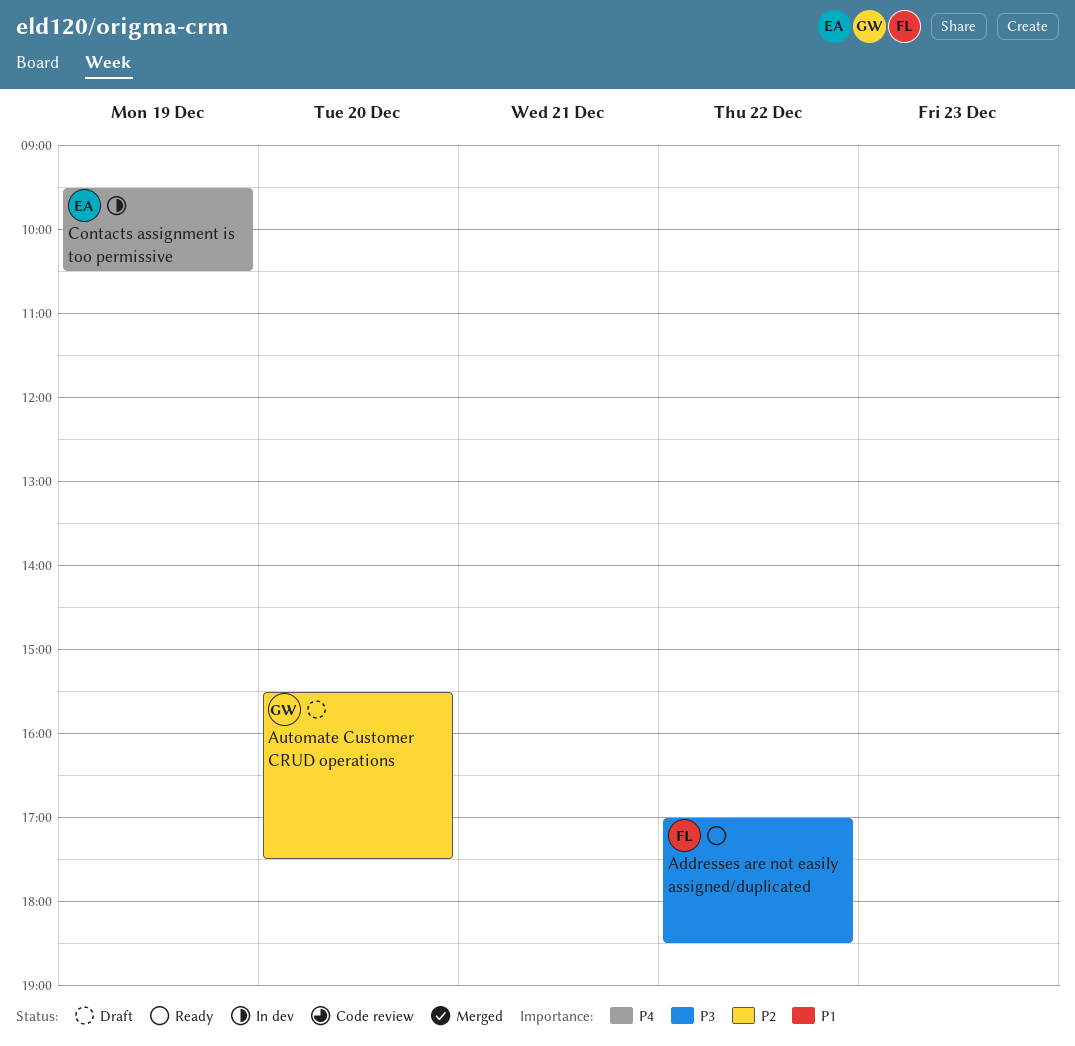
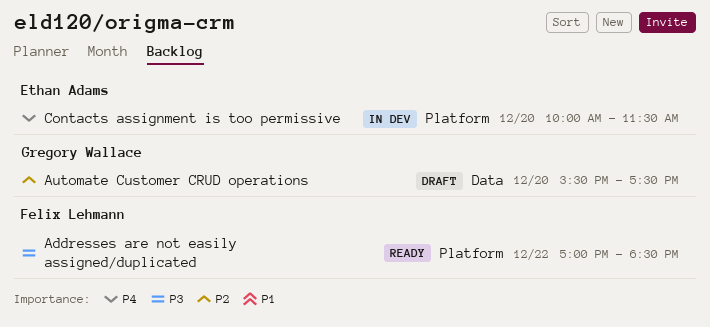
Contacts assignment is too permissive, day: Dec 19 -> Dec 20
Contacts assignment is too permissive, begins: 09:30 -> 10:00
Contacts assignment is too permissive, ends: 10:30 -> 11:30

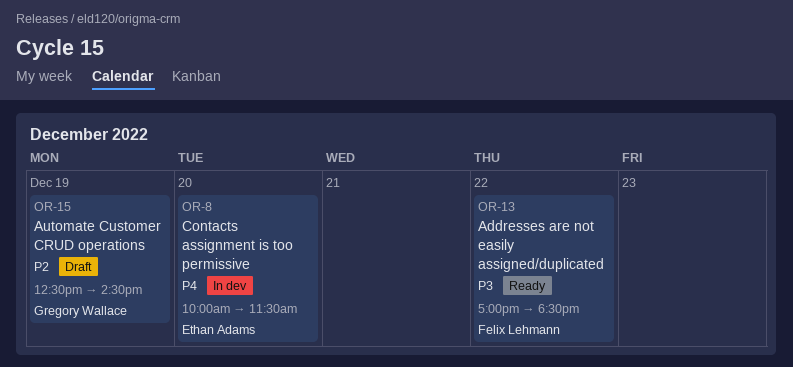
Automate Customer CRUD operations, day: Dec 20 -> Dec 19
Automate Customer CRUD operations, begins: 15:30 -> 12:30
Automate Customer CRUD operations, ends: 17:30 -> 14:30

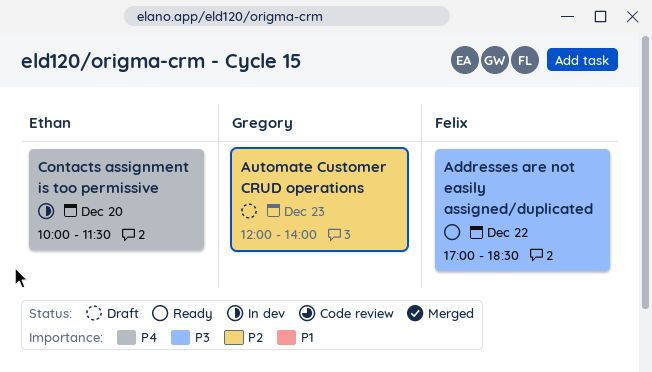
Automate Customer CRUD operations, day: Dec 19 -> Dec 23
Automate Customer CRUD operations, begins: 12:30 -> 12:00
Automate Customer CRUD operations, ends: 14:30 -> 14:00

